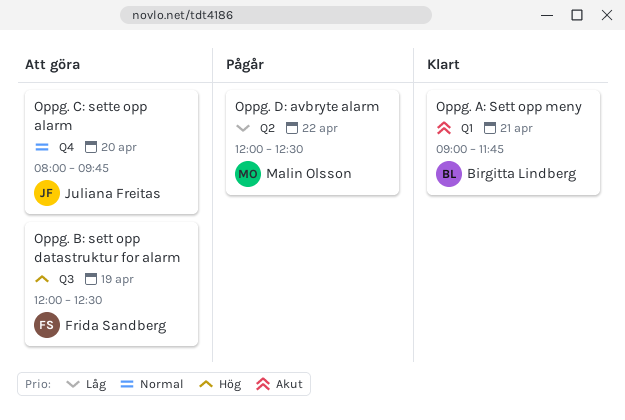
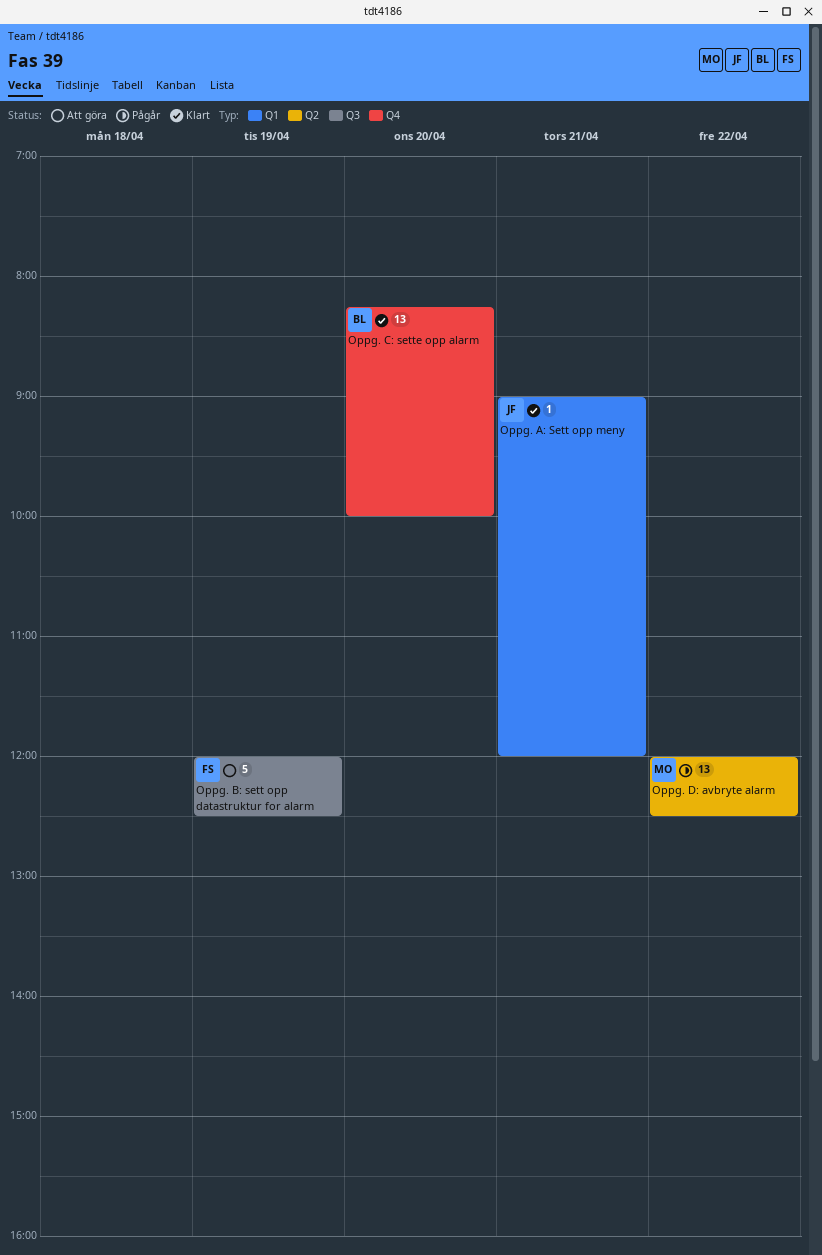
Oppg. A: Sett opp meny, owner: Birgitta Lindberg -> Juliana Freitas
Oppg. A: Sett opp meny, ends: 11:45 -> 12:00
Oppg. C: sette opp alarm, status: Att göra -> Klart
Oppg. C: sette opp alarm, owner: Juliana Freitas -> Birgitta Lindberg
Oppg. C: sette opp alarm, begins: 08:00 -> 08:15
Oppg. C: sette opp alarm, ends: 09:45 -> 10:00

